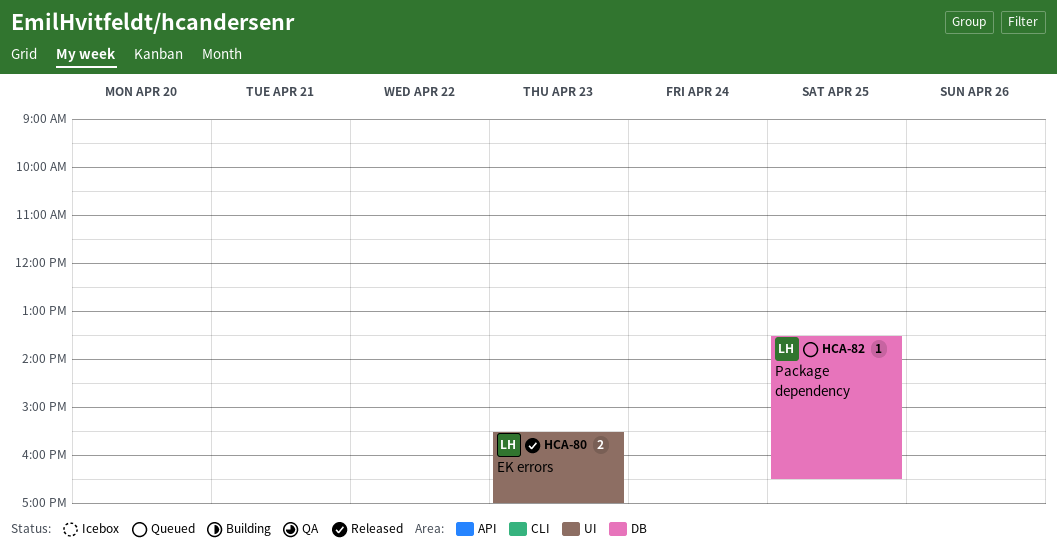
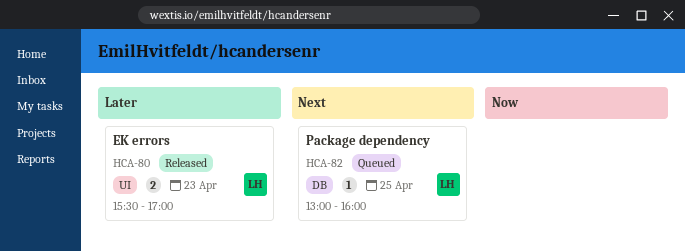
HCA-82, begins: 13:30 -> 13:00
HCA-82, ends: 16:30 -> 16:00

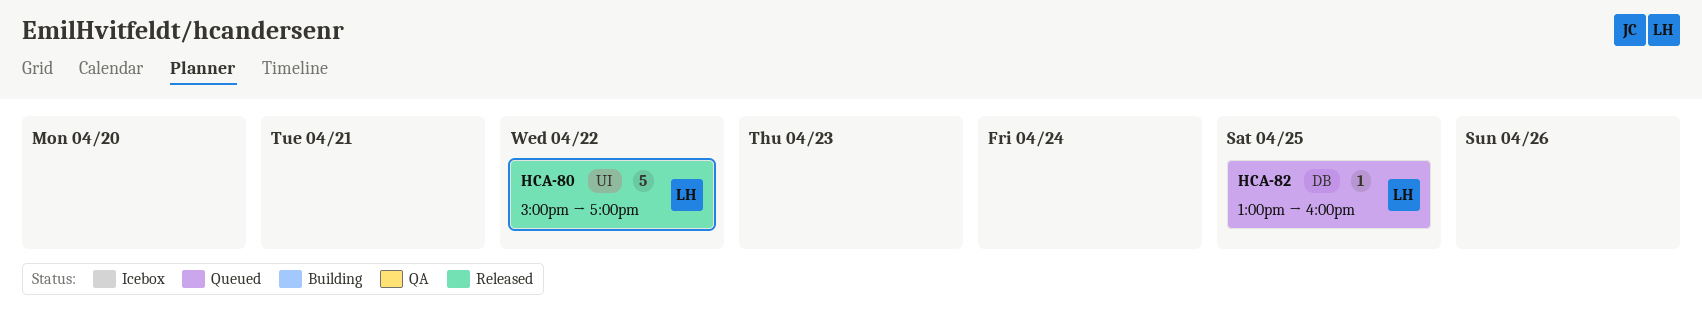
HCA-80, estimate: 2 -> 5
HCA-80, day: Apr 23 -> Apr 22
HCA-80, begins: 15:30 -> 15:00

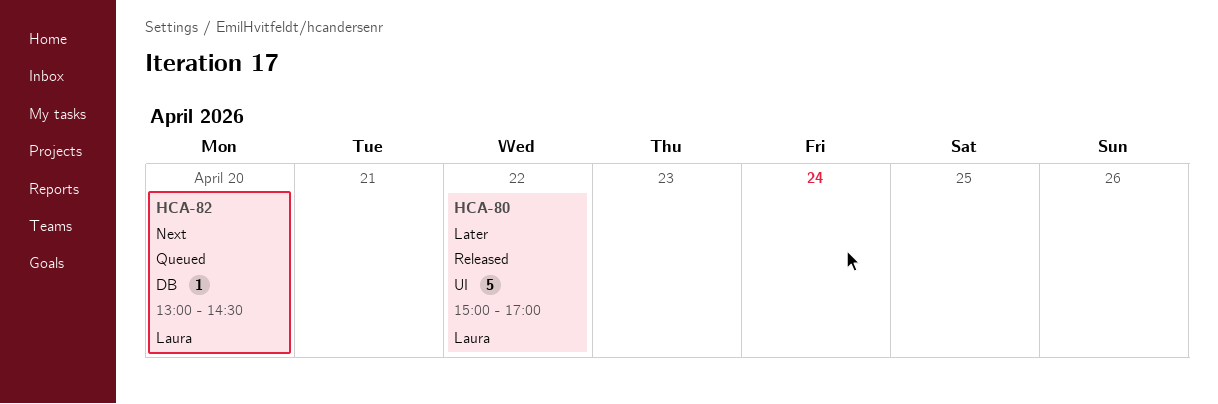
HCA-82, day: Apr 25 -> Apr 20
HCA-82, ends: 16:00 -> 14:30

